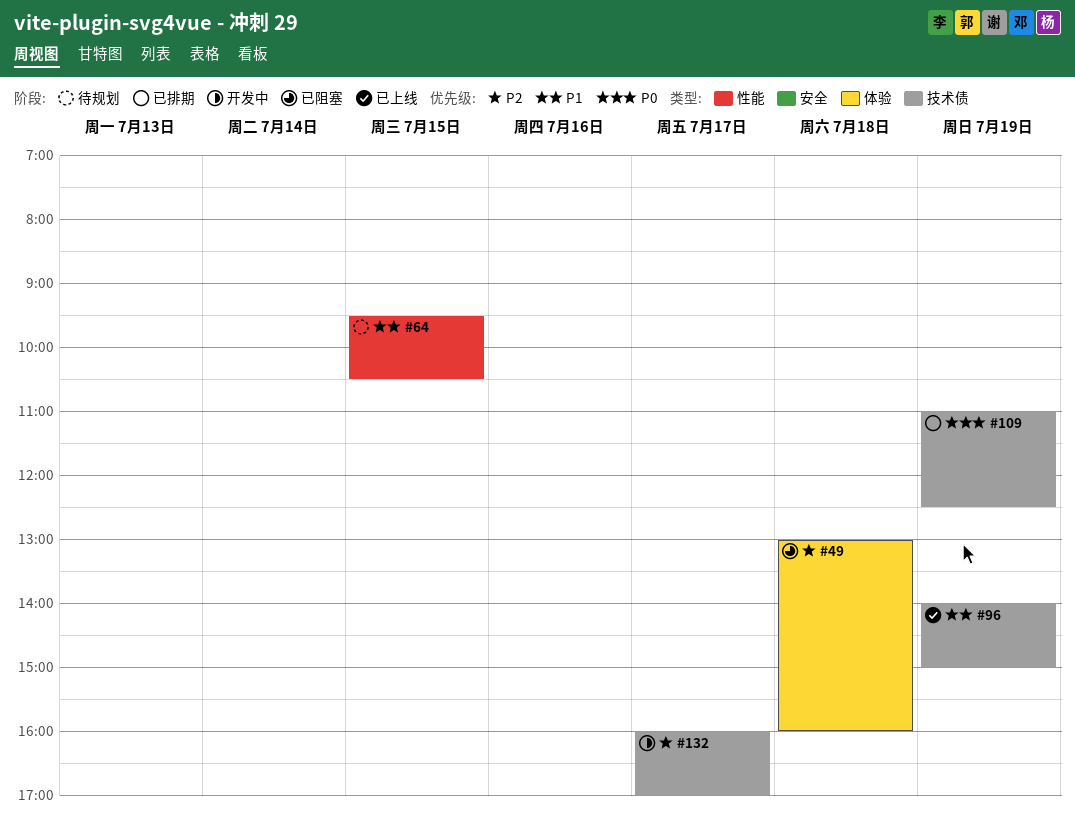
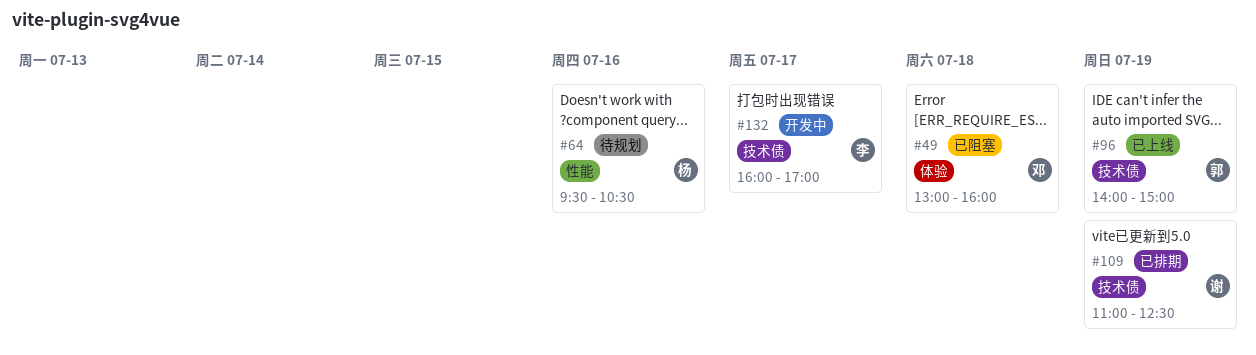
#64, day: Jul 15 -> Jul 16

